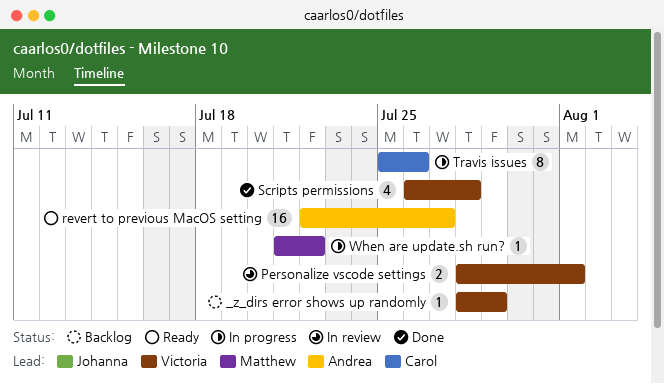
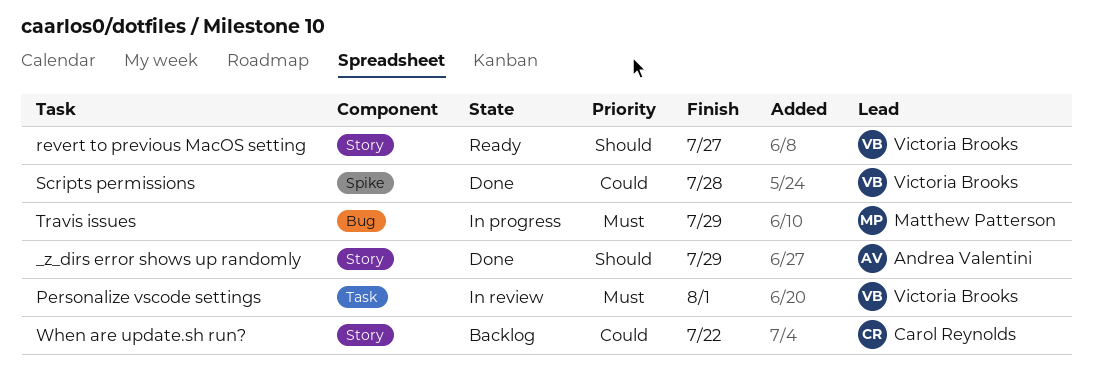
_z_dirs error shows up randomly, status: Backlog -> Done
_z_dirs error shows up randomly, owner: Victoria Brooks -> Andrea Valentini
revert to previous MacOS setting, owner: Andrea Valentini -> Victoria Brooks
Travis issues, owner: Carol Reynolds -> Matthew Patterson
Travis issues, due: Jul 26 -> Jul 29
When are update.sh run?, status: In progress -> Backlog
When are update.sh run?, owner: Matthew Patterson -> Carol Reynolds

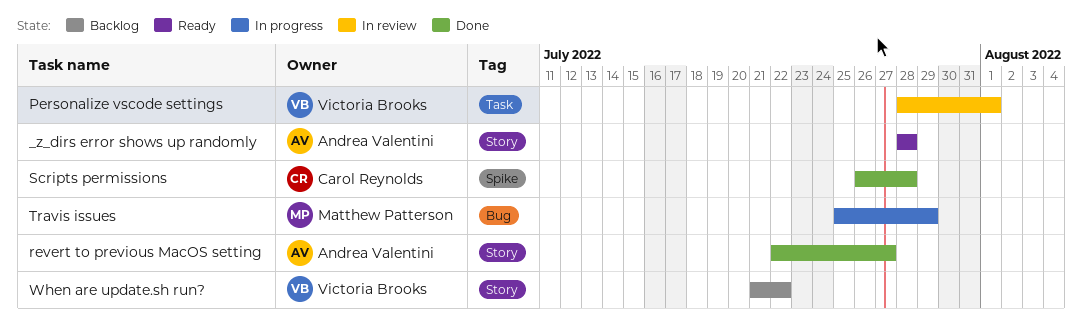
_z_dirs error shows up randomly, status: Done -> Ready
_z_dirs error shows up randomly, due: Jul 29 -> Jul 28
revert to previous MacOS setting, status: Ready -> Done
revert to previous MacOS setting, owner: Victoria Brooks -> Andrea Valentini
Scripts permissions, owner: Victoria Brooks -> Carol Reynolds
When are update.sh run?, owner: Carol Reynolds -> Victoria Brooks

